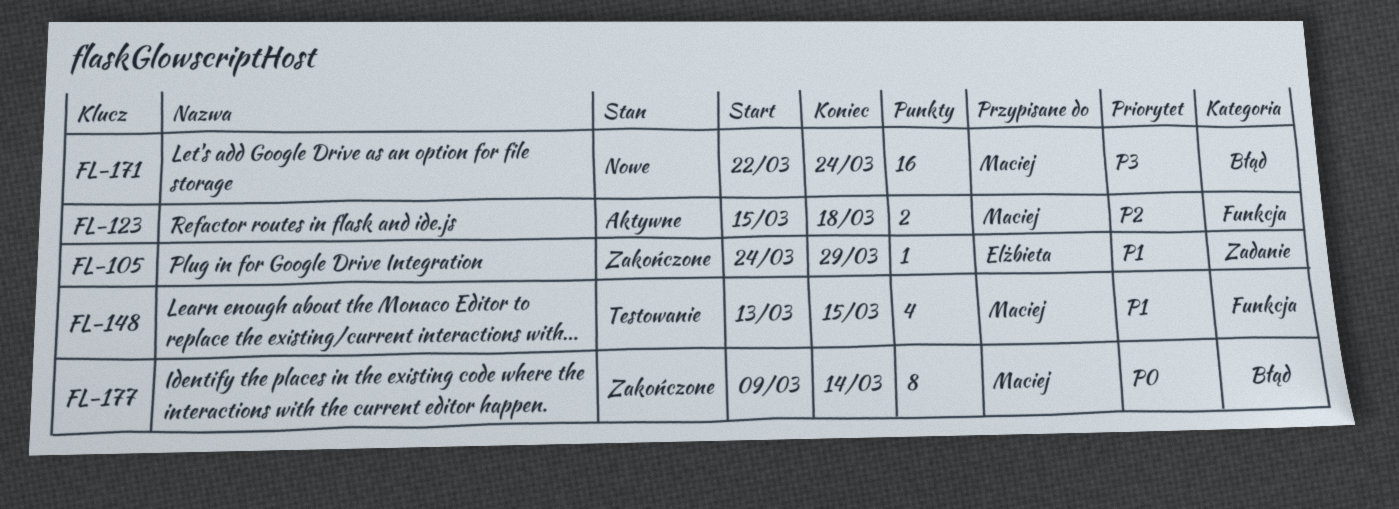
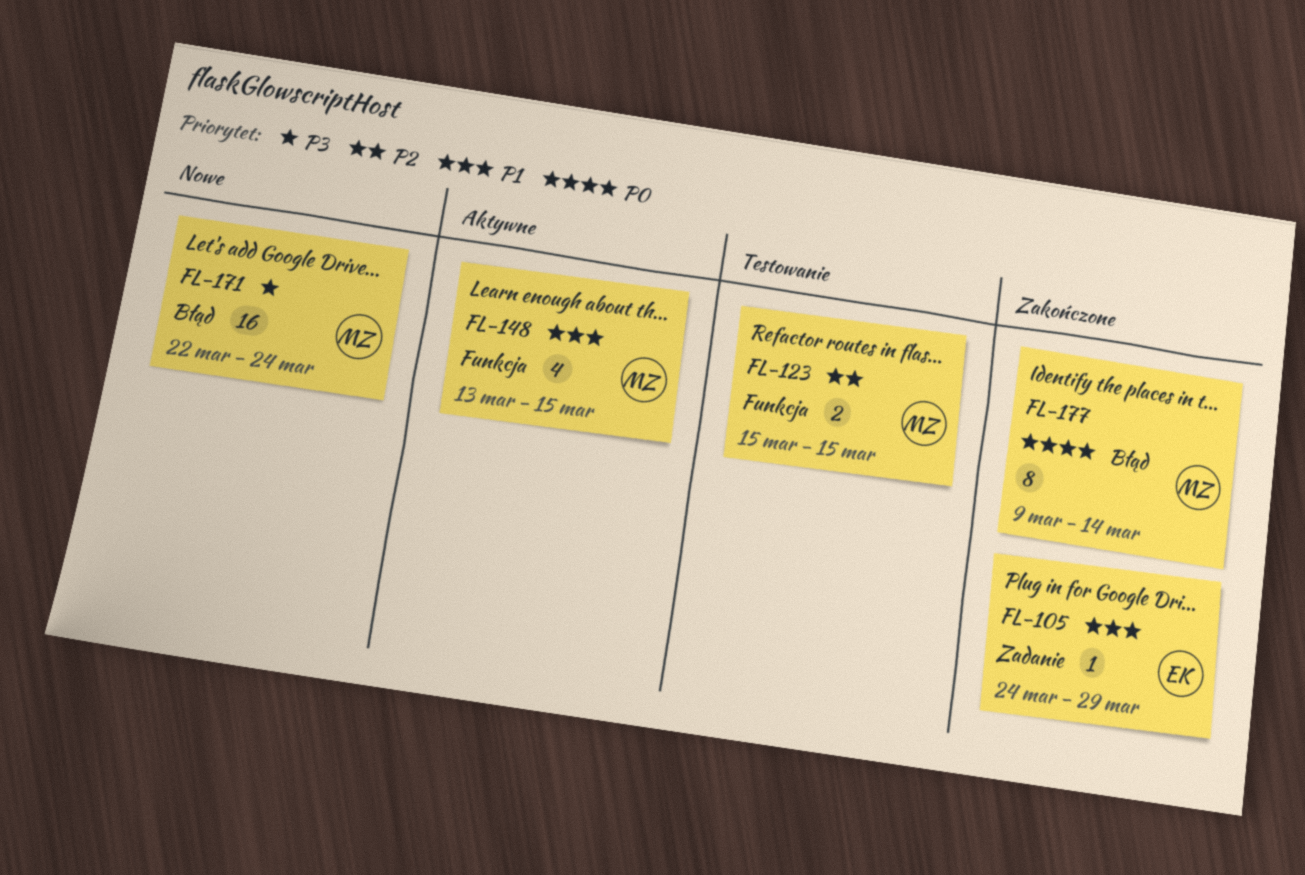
FL-123, status: Aktywne -> Testowanie
FL-123, due: Mar 18 -> Mar 15
FL-148, status: Testowanie -> Aktywne

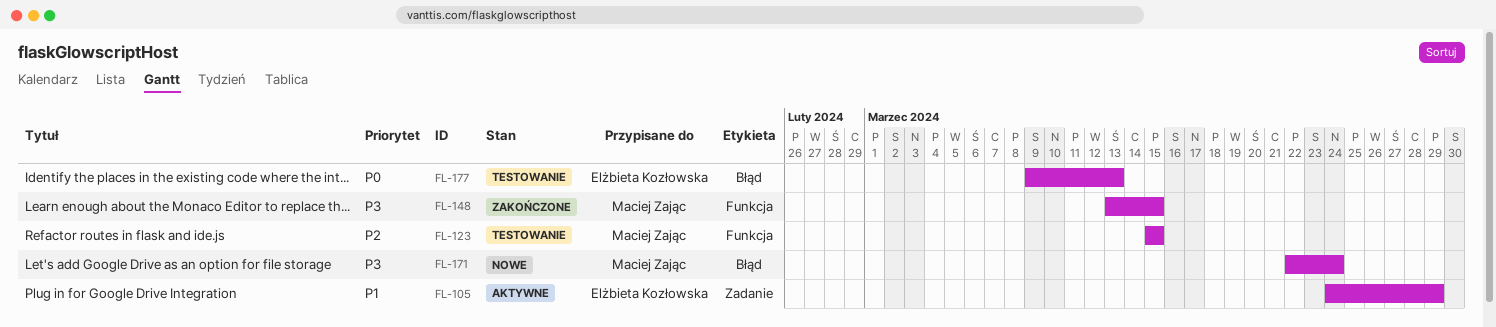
FL-105, status: Zakończone -> Aktywne
FL-148, status: Aktywne -> Zakończone
FL-148, priority: P1 -> P3
FL-177, status: Zakończone -> Testowanie
FL-177, owner: Maciej Zając -> Elżbieta Kozłowska
FL-177, due: Mar 14 -> Mar 13

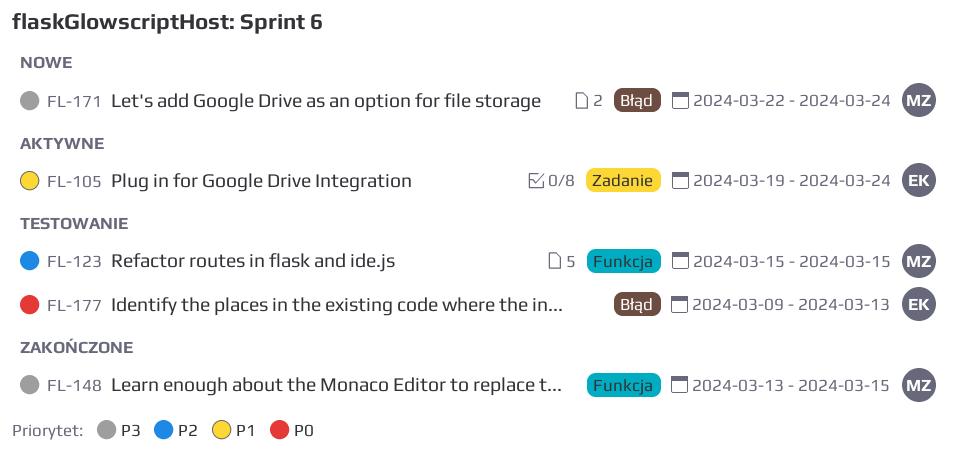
FL-105, start: Mar 24 -> Mar 19
FL-105, due: Mar 29 -> Mar 24

